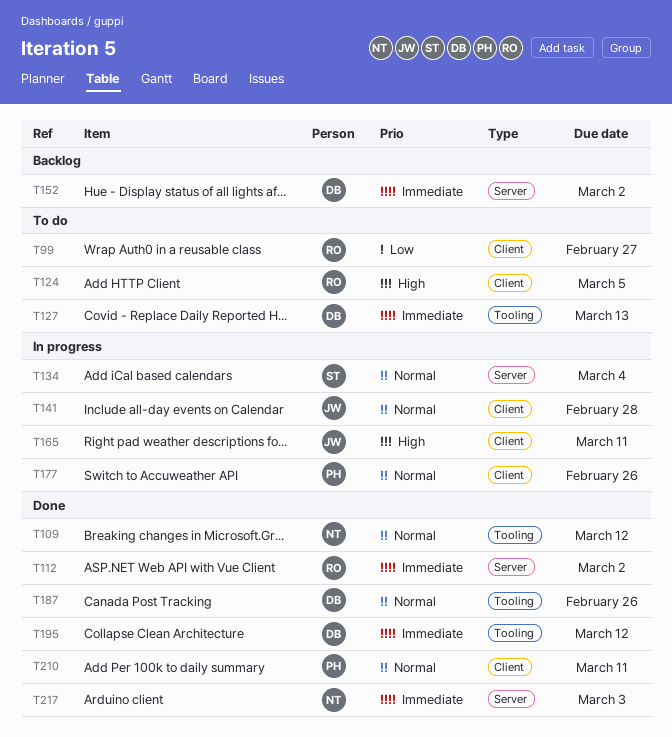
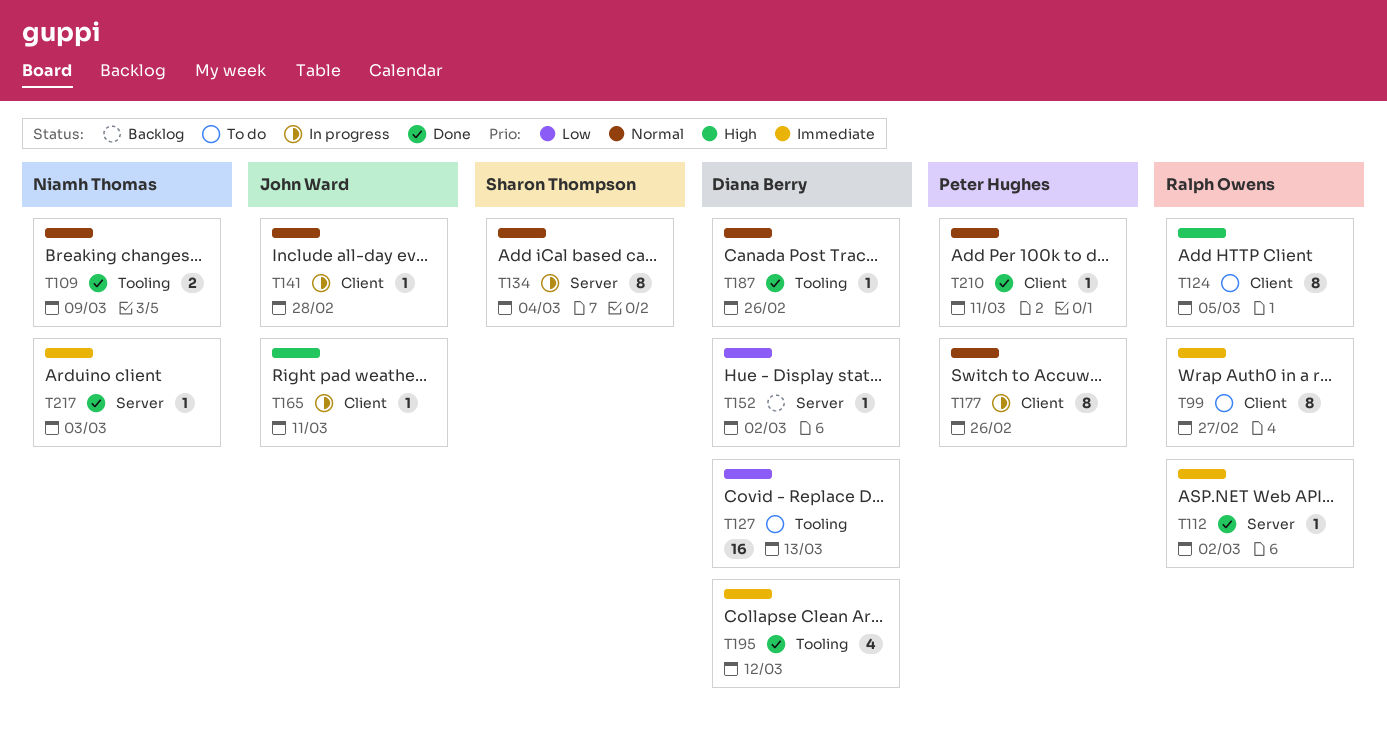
T99, priority: Low -> Immediate
T109, due: Mar 12 -> Mar 9
T127, priority: Immediate -> Low
T152, priority: Immediate -> Low

